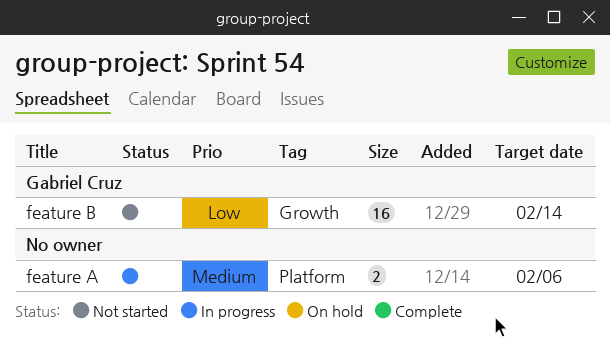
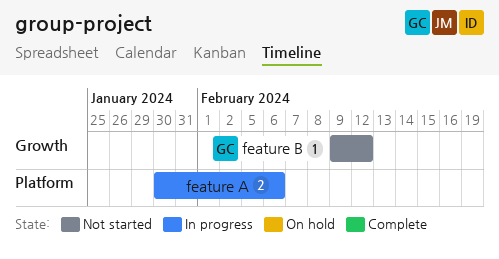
feature B, estimate: 16 -> 1
feature B, due: Feb 14 -> Feb 12

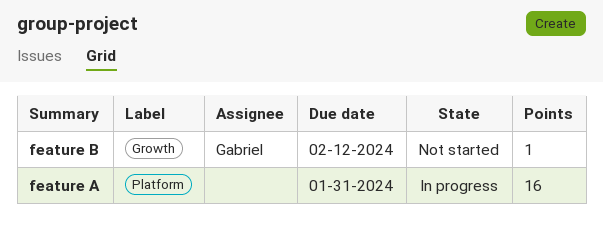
feature A, estimate: 2 -> 16
feature A, due: Feb 6 -> Jan 31

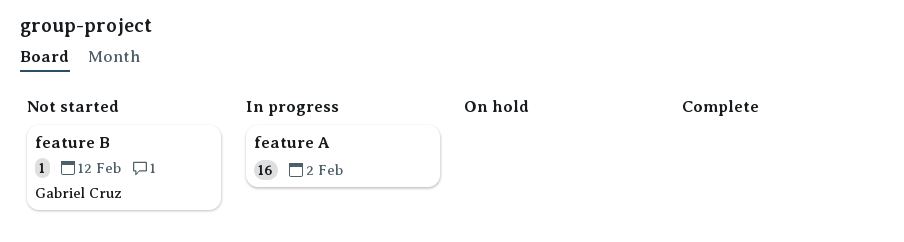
feature A, due: Jan 31 -> Feb 2

